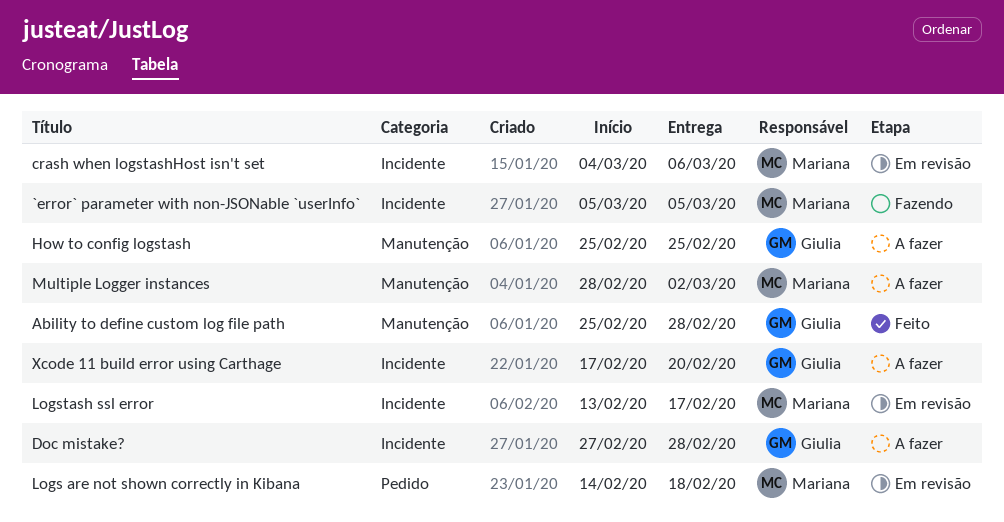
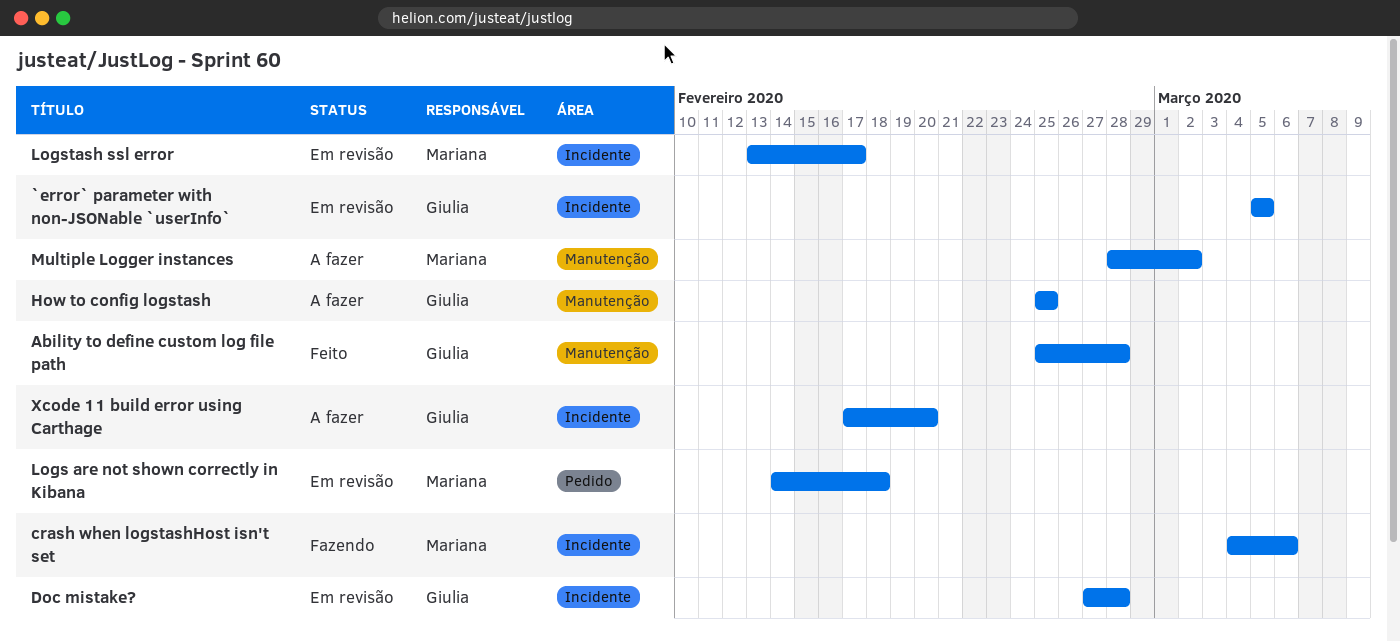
`error` parameter with non-JSONable `userInfo`, status: Fazendo -> Em revisão
`error` parameter with non-JSONable `userInfo`, owner: Mariana -> Giulia
crash when logstashHost isn't set, status: Em revisão -> Fazendo
Doc mistake?, status: A fazer -> Em revisão

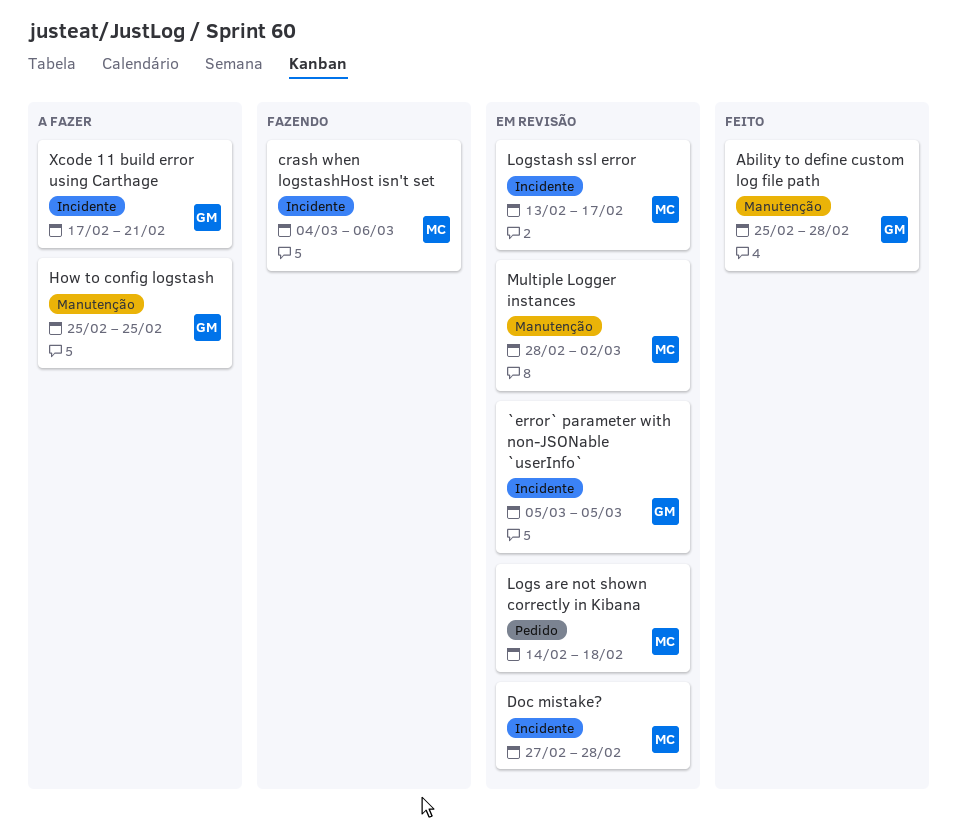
Doc mistake?, owner: Giulia -> Mariana
Multiple Logger instances, status: A fazer -> Em revisão
Xcode 11 build error using Carthage, due: Feb 20 -> Feb 21

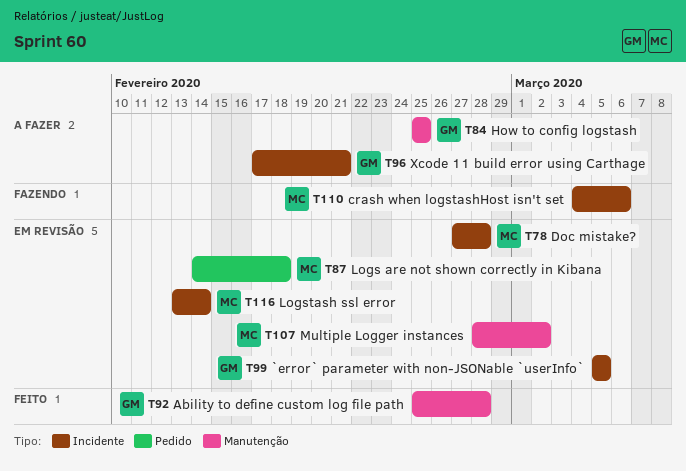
Logstash ssl error, due: Feb 17 -> Feb 14

